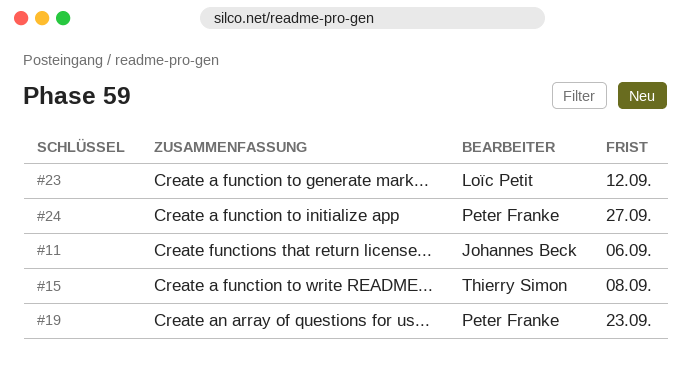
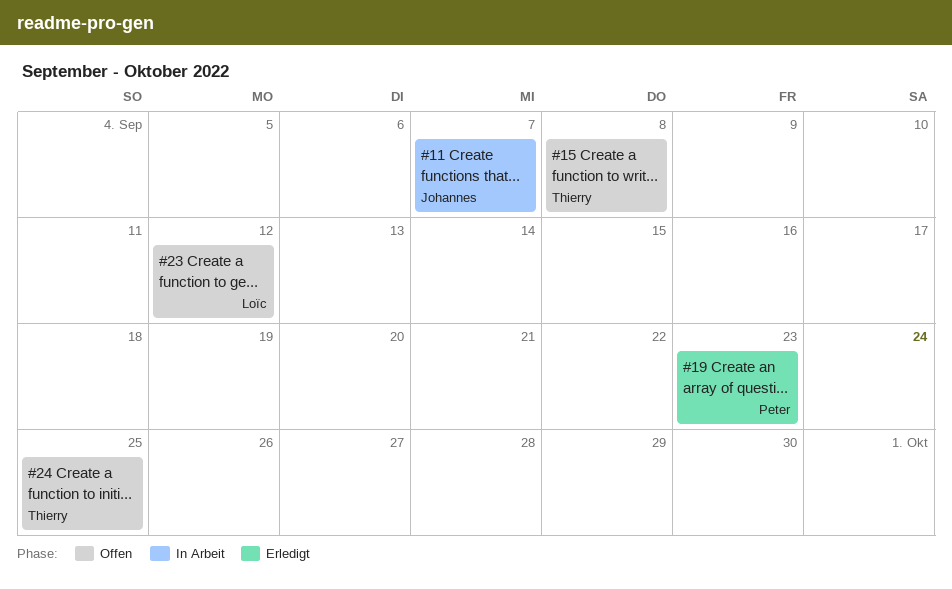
#11, due: Sep 6 -> Sep 7
#24, owner: Peter Franke -> Thierry Simon
#24, due: Sep 27 -> Sep 25

